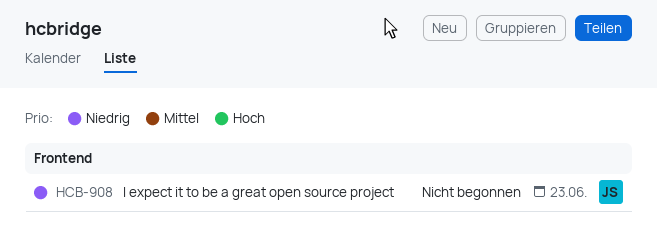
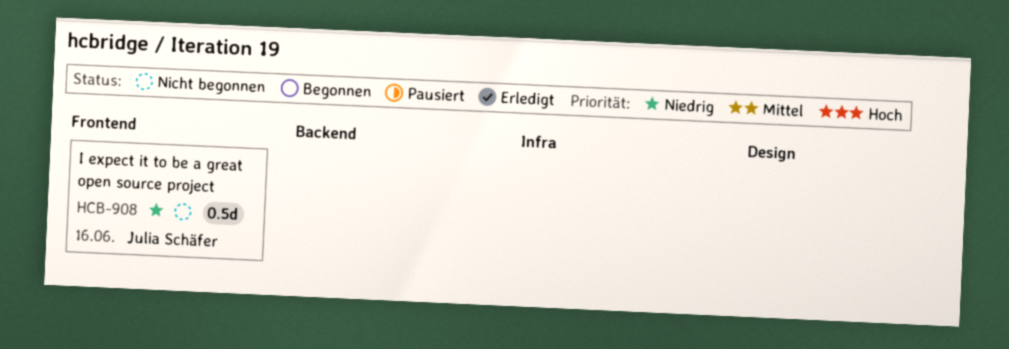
HCB-908, due: Jun 23 -> Jun 16

